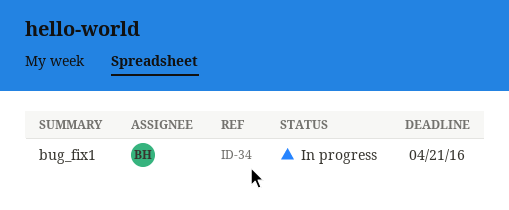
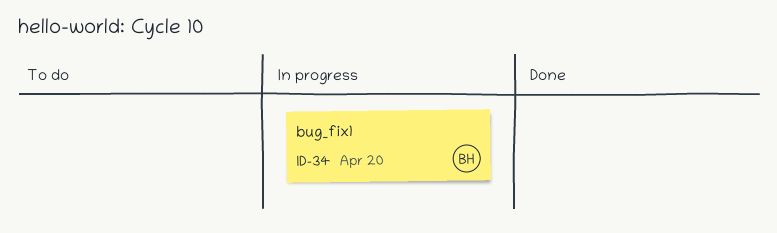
ID-34, due: Apr 21 -> Apr 20

